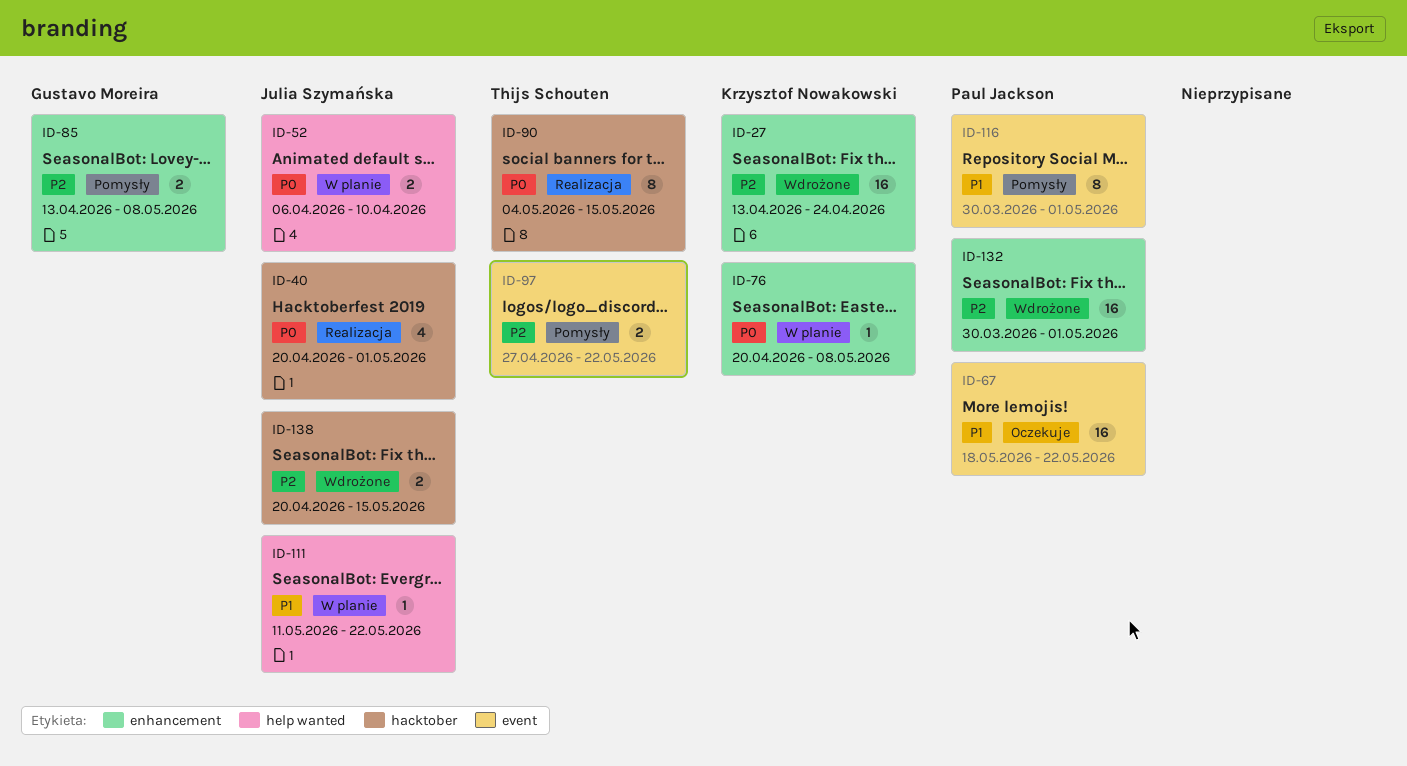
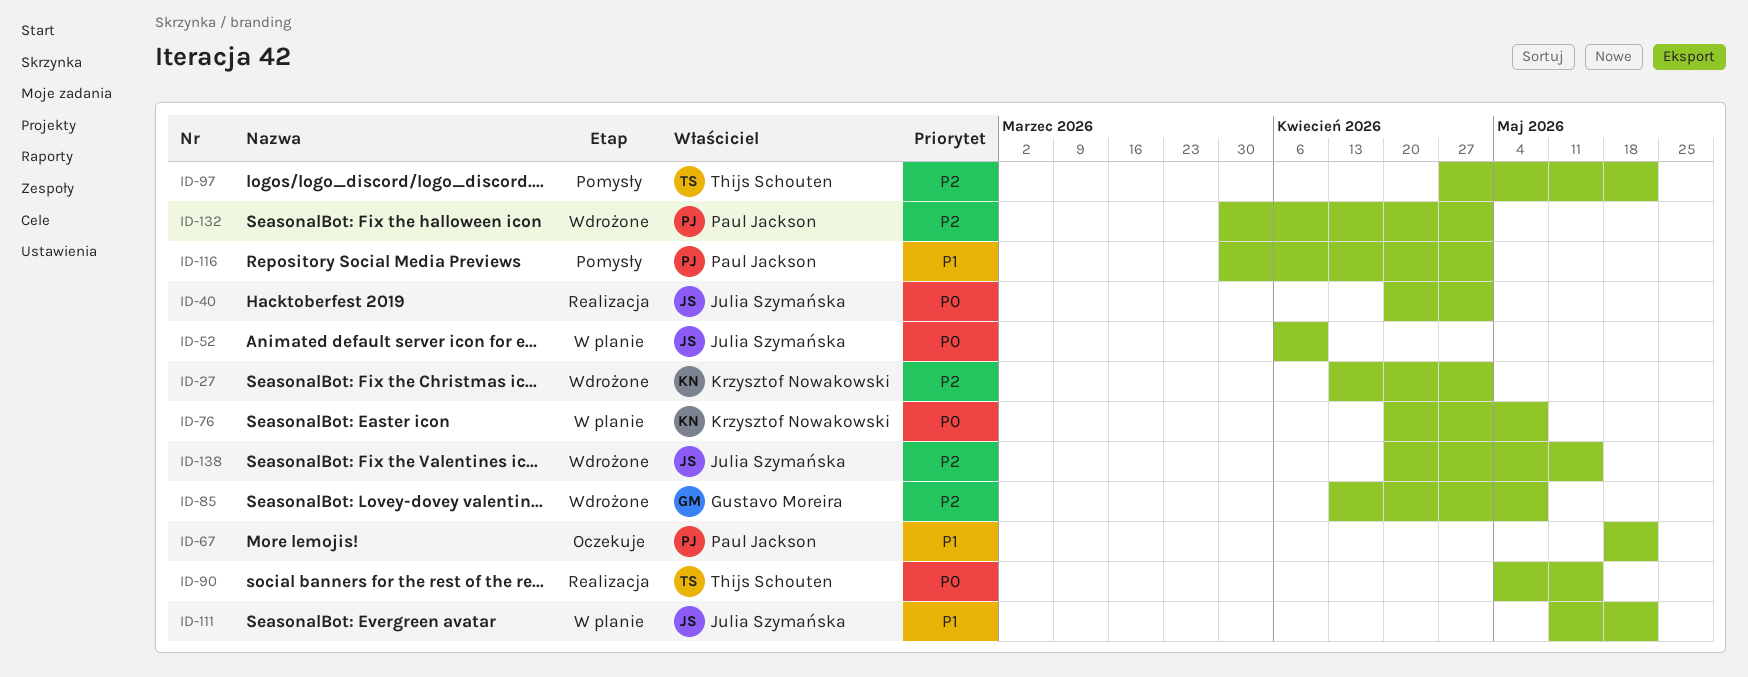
ID-27, due: Apr 24 -> May 1
ID-85, status: Pomysły -> Wdrożone

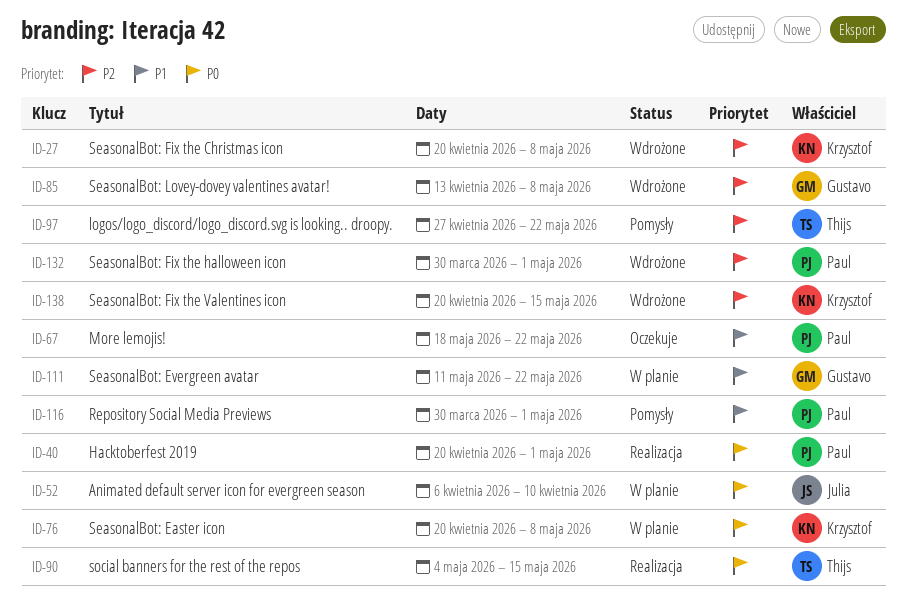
ID-27, start: Apr 13 -> Apr 20
ID-27, due: May 1 -> May 8
ID-40, owner: Julia Szymańska -> Paul Jackson
ID-111, owner: Julia Szymańska -> Gustavo Moreira
ID-138, owner: Julia Szymańska -> Krzysztof Nowakowski

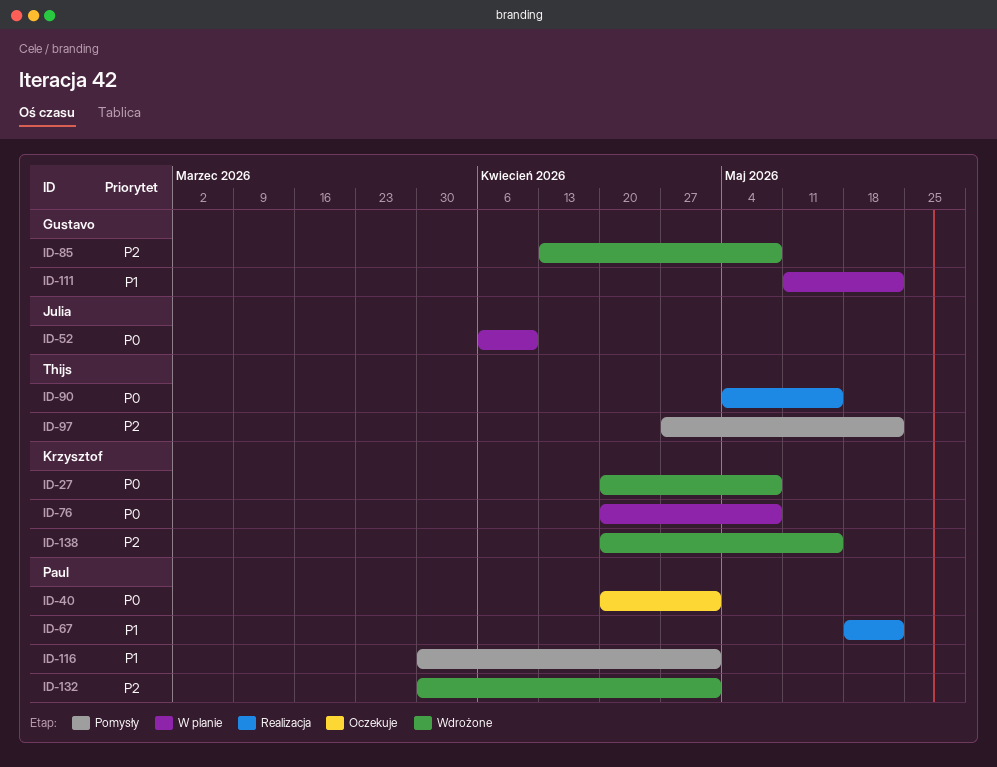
ID-27, priority: P2 -> P0
ID-40, status: Realizacja -> Oczekuje
ID-67, status: Oczekuje -> Realizacja

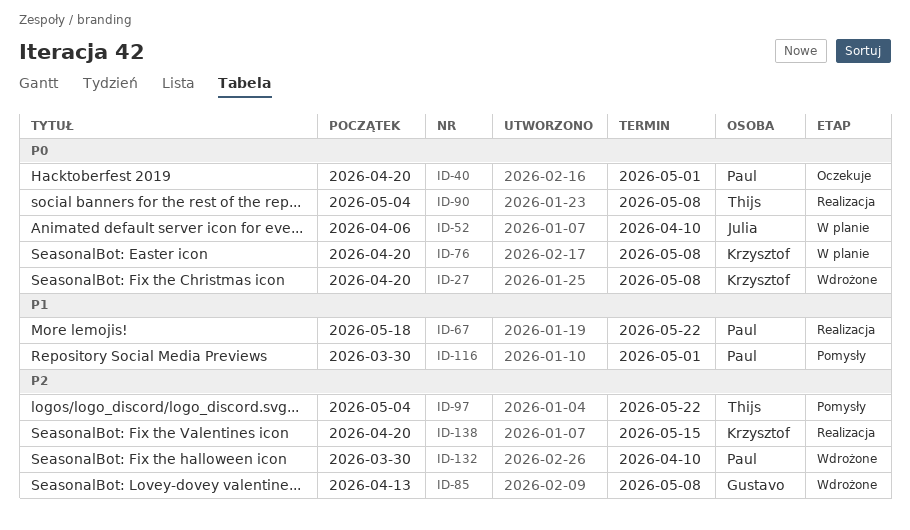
ID-90, due: May 15 -> May 8
ID-97, start: Apr 27 -> May 4
ID-111: present -> none
ID-132, due: May 1 -> Apr 10
ID-138, status: Wdrożone -> Realizacja

